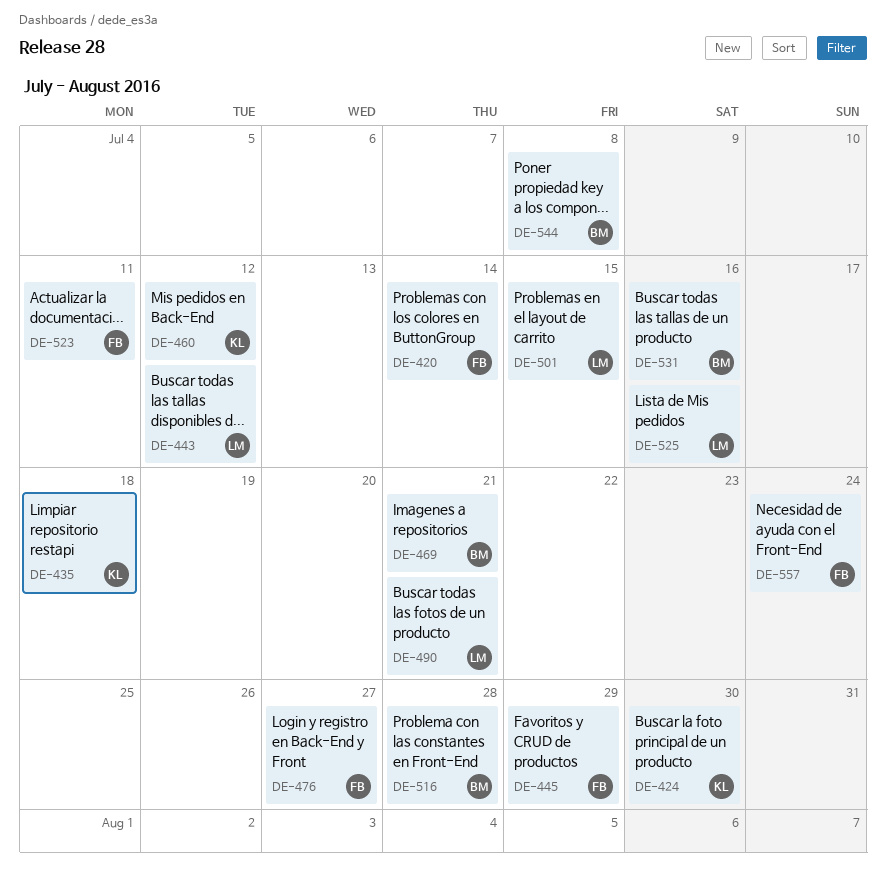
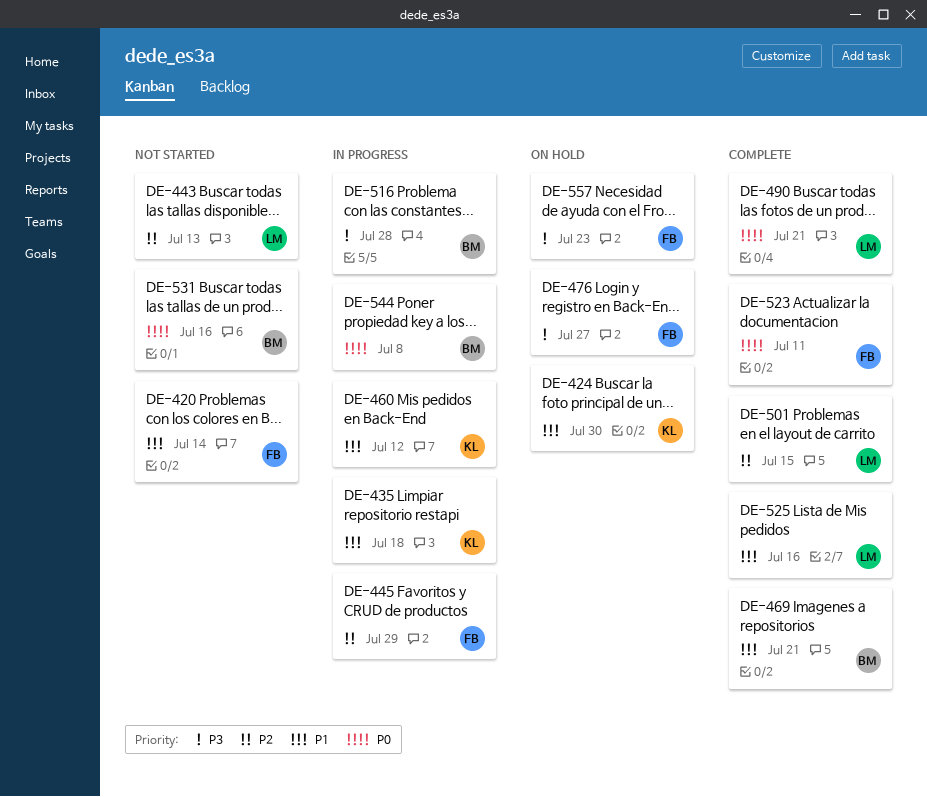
DE-443, due: Jul 12 -> Jul 13
DE-557, due: Jul 24 -> Jul 23

